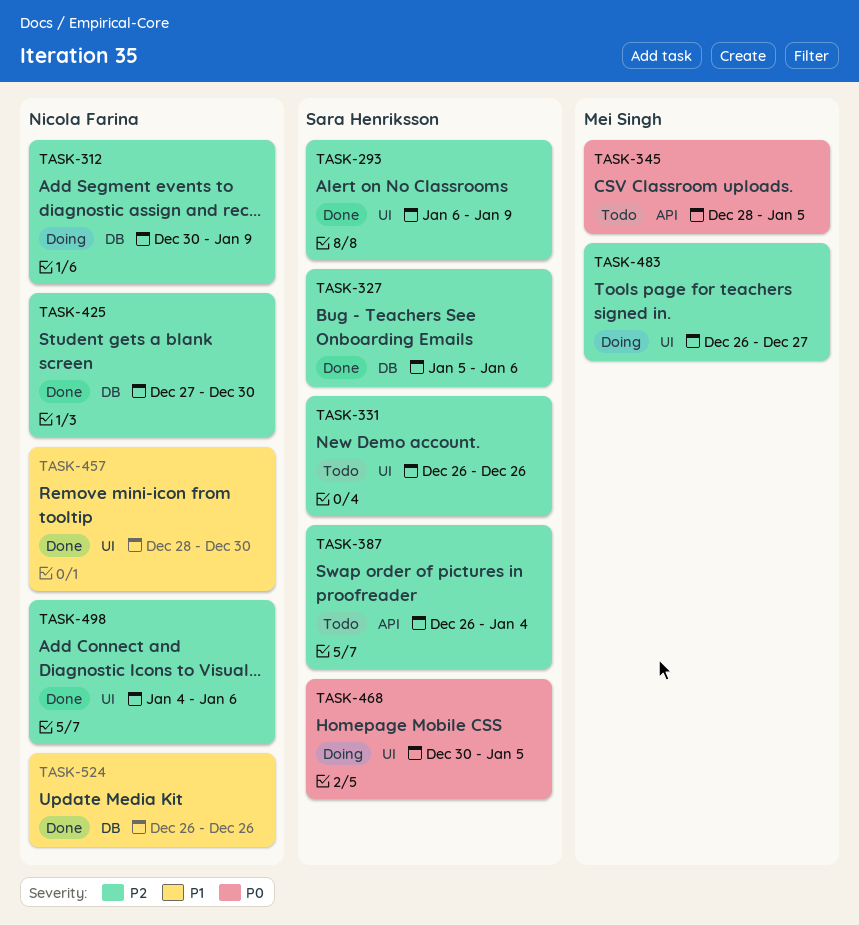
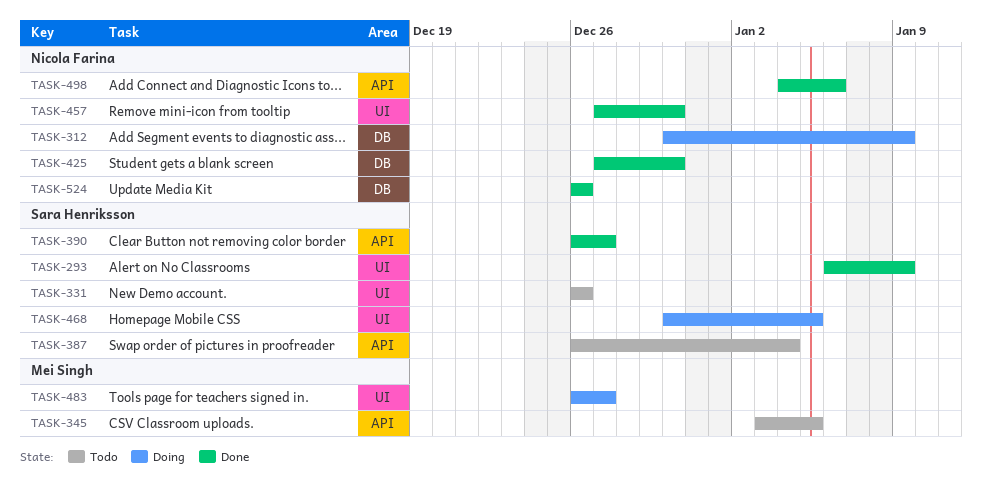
TASK-327: present -> none
TASK-345, start: Dec 28 -> Jan 3
TASK-390: none -> present
TASK-457, start: Dec 28 -> Dec 27
TASK-498, label: UI -> API

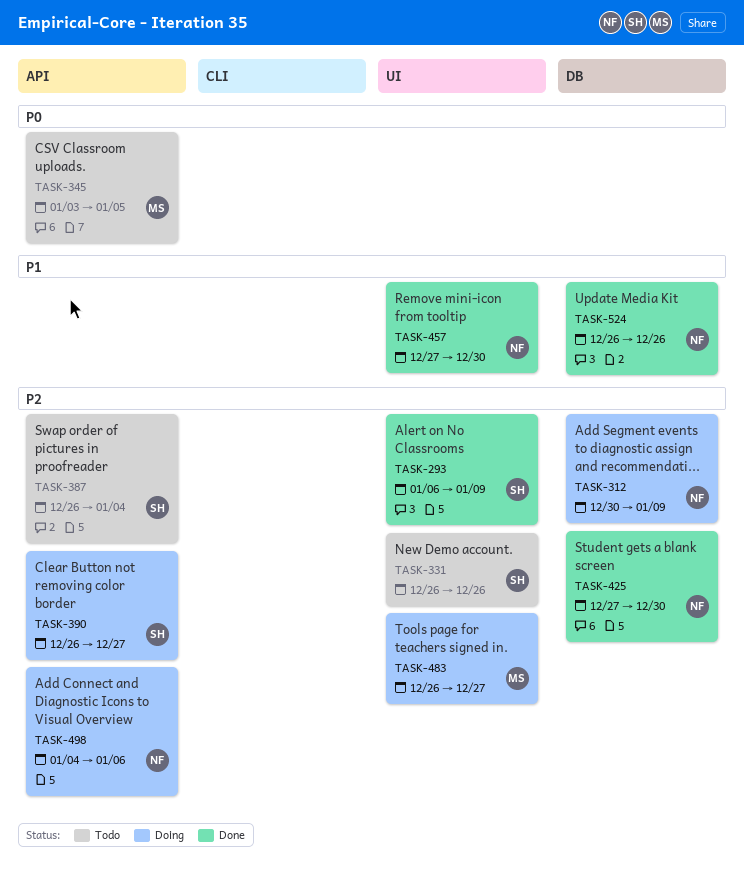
TASK-390, status: Done -> Doing
TASK-468: present -> none
TASK-498, status: Done -> Doing

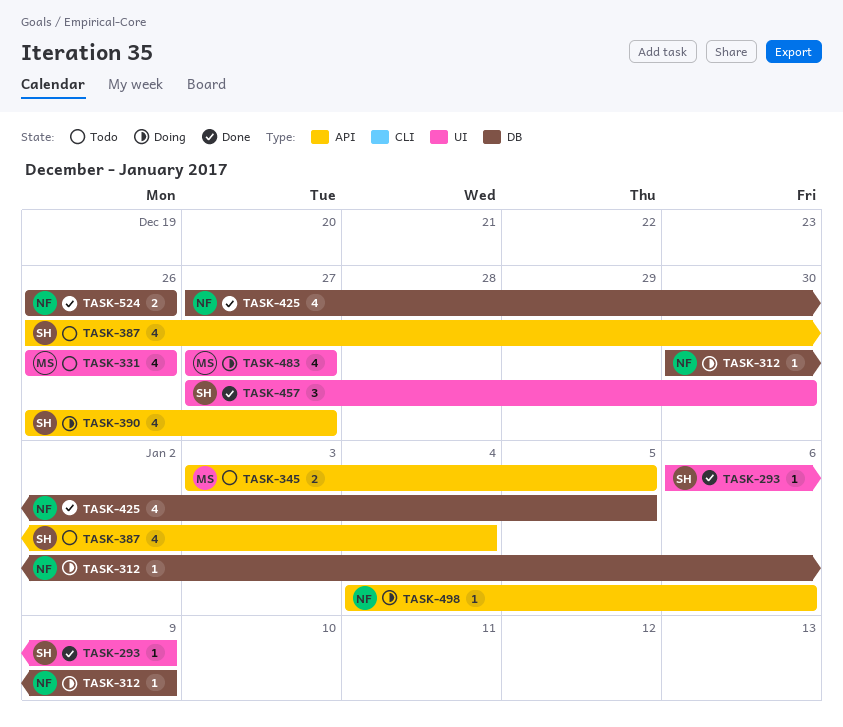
TASK-331, owner: SH -> MS
TASK-425, due: Dec 30 -> Jan 5
TASK-457, owner: NF -> SH
TASK-483, start: Dec 26 -> Dec 27

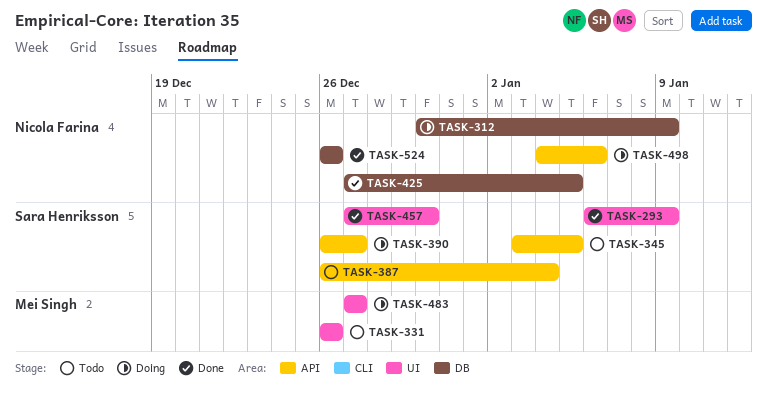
TASK-345, owner: Mei Singh -> Sara Henriksson

